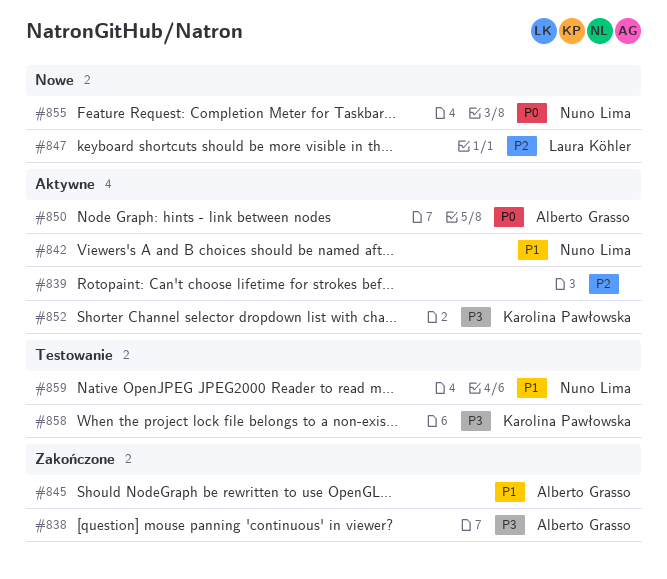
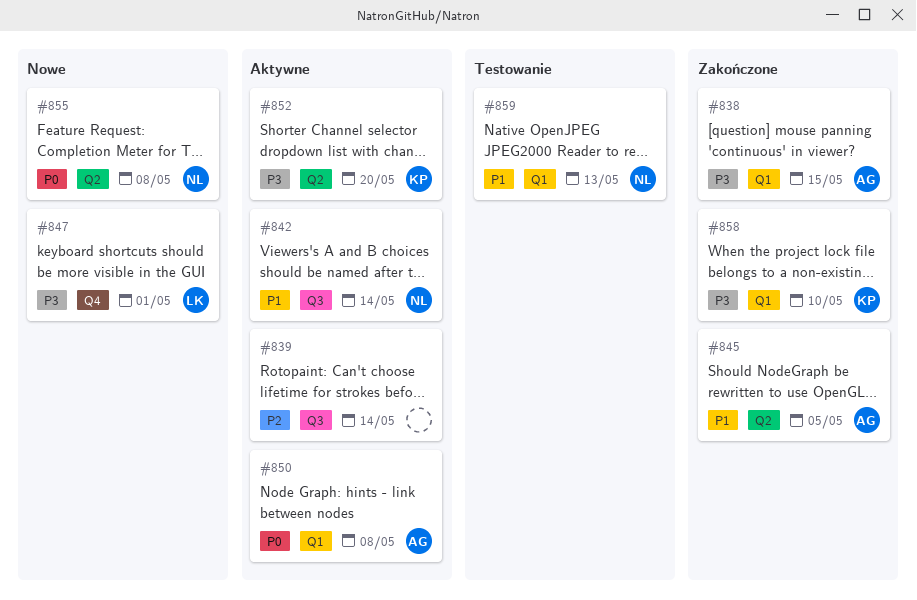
#847, priority: P2 -> P3
#858, status: Testowanie -> Zakończone

